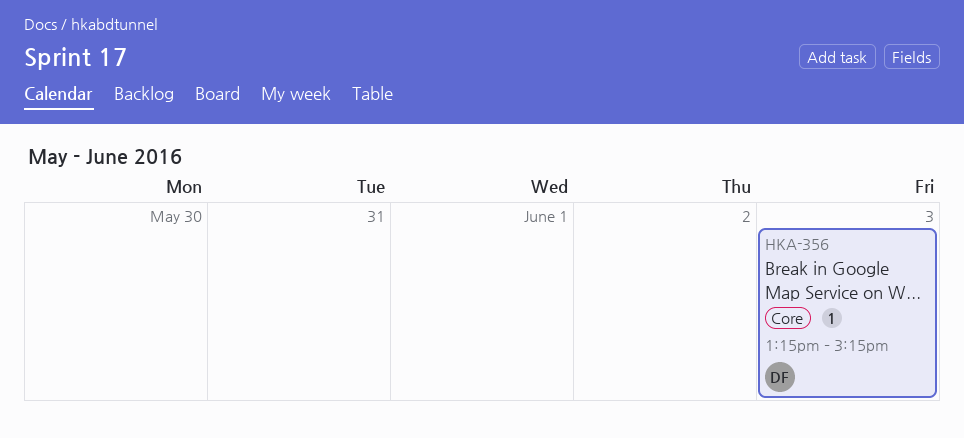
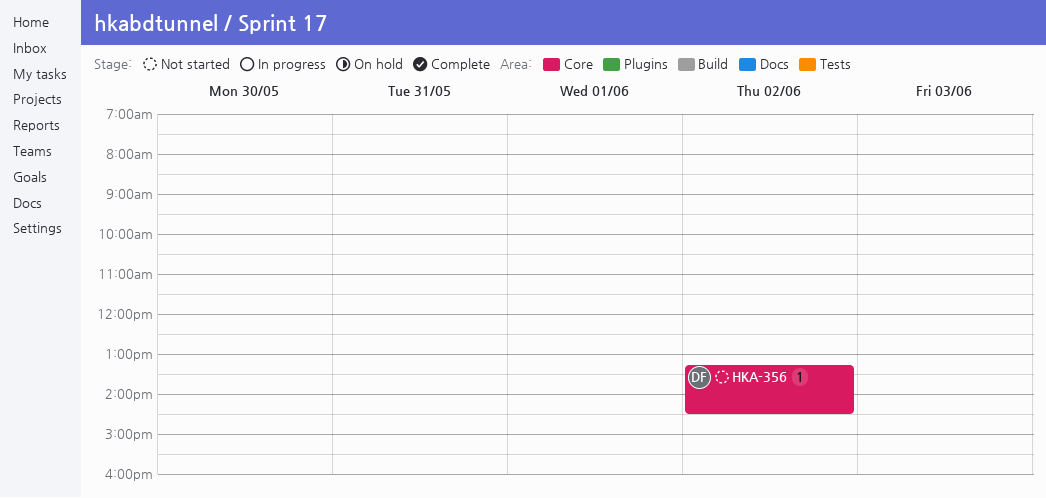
HKA-356, day: Jun 3 -> Jun 2
HKA-356, ends: 15:15 -> 14:30

